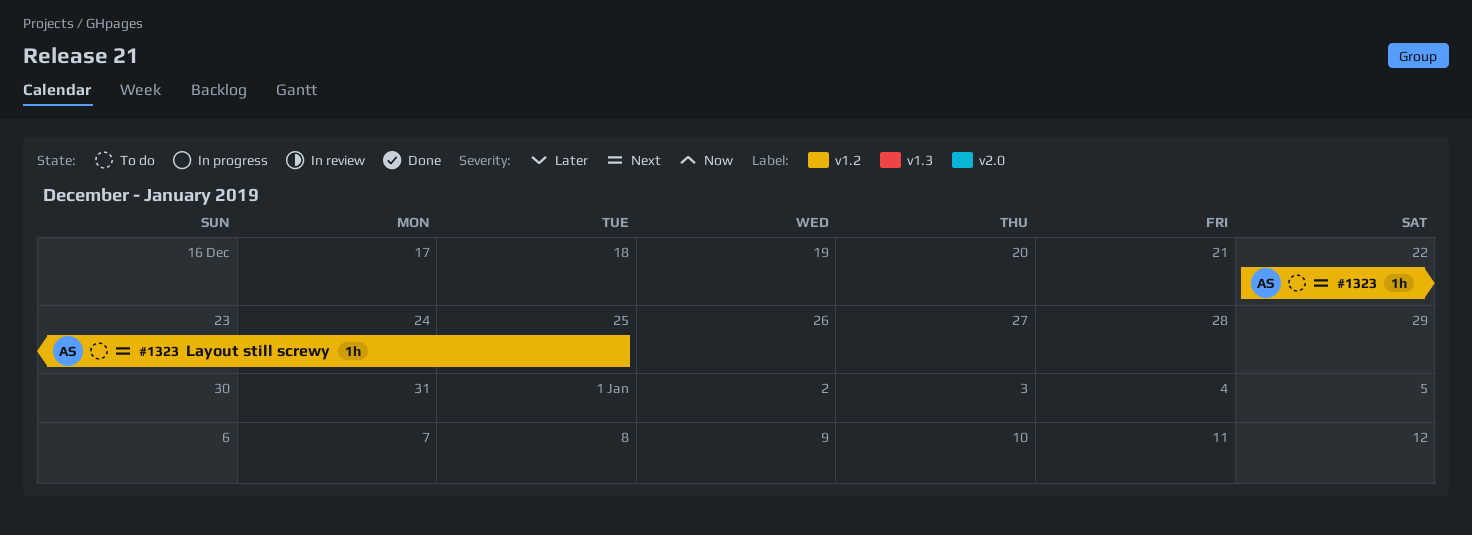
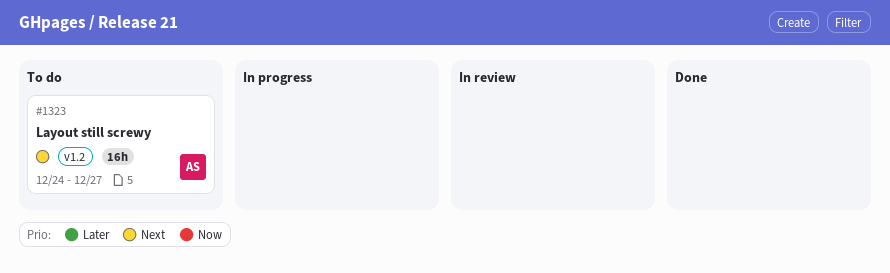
#1323, estimate: 1h -> 16h
#1323, start: Dec 22 -> Dec 24
#1323, due: Dec 25 -> Dec 27

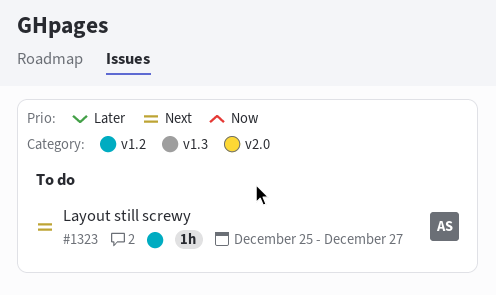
#1323, estimate: 16h -> 1h
#1323, start: Dec 24 -> Dec 25

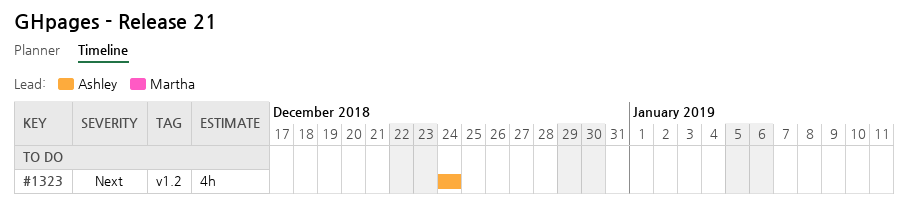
#1323, estimate: 1h -> 4h
#1323, start: Dec 25 -> Dec 24
#1323, due: Dec 27 -> Dec 24

